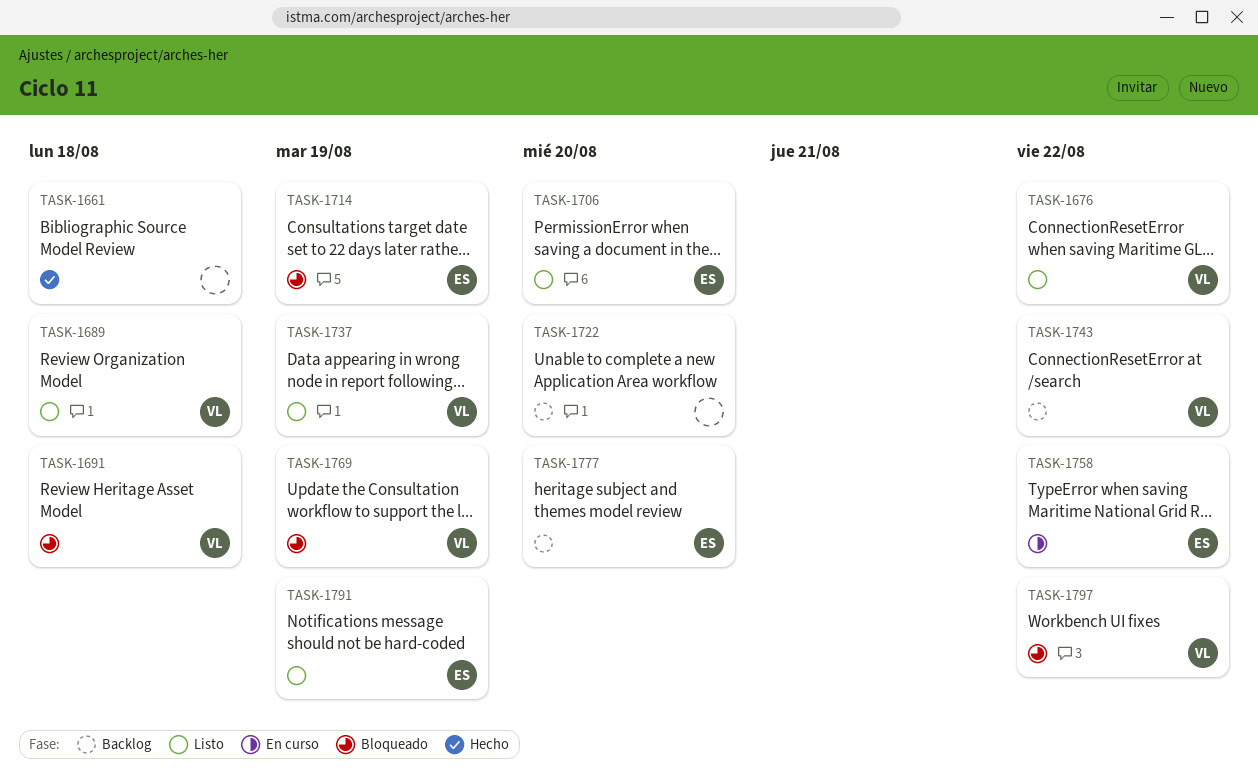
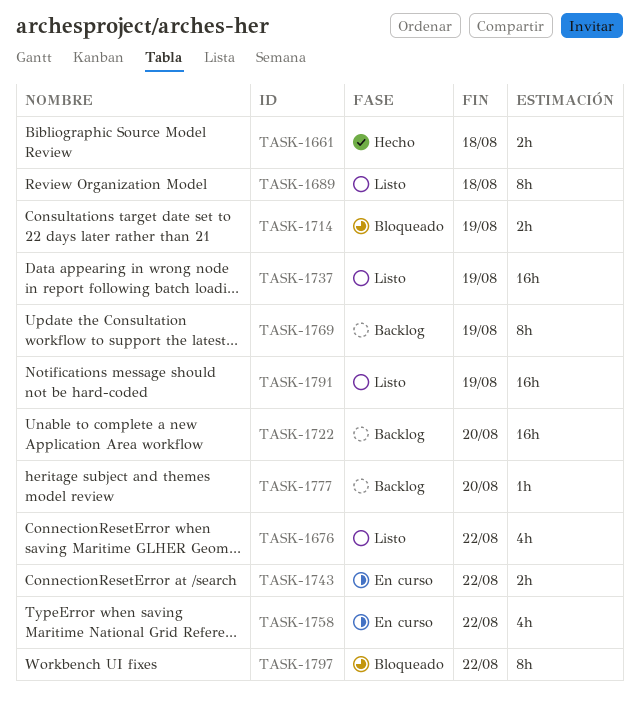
TASK-1691: present -> none
TASK-1706: present -> none
TASK-1743, status: Backlog -> En curso
TASK-1769, status: Bloqueado -> Backlog

